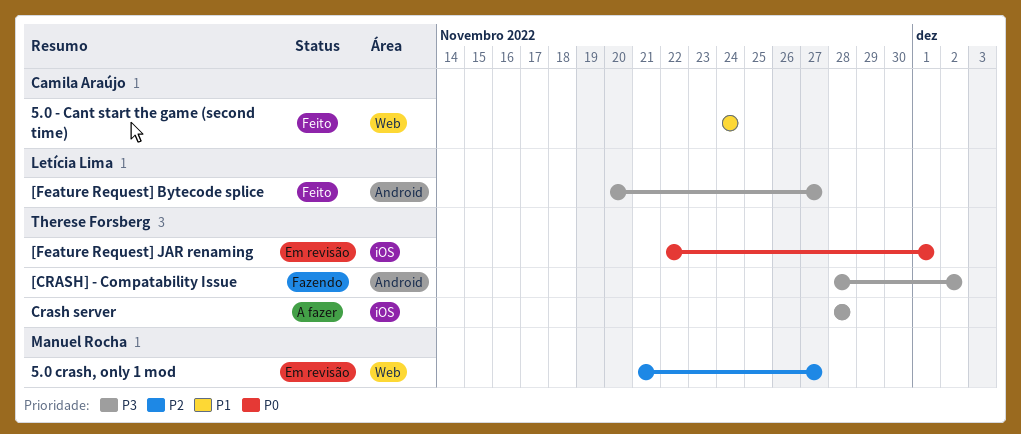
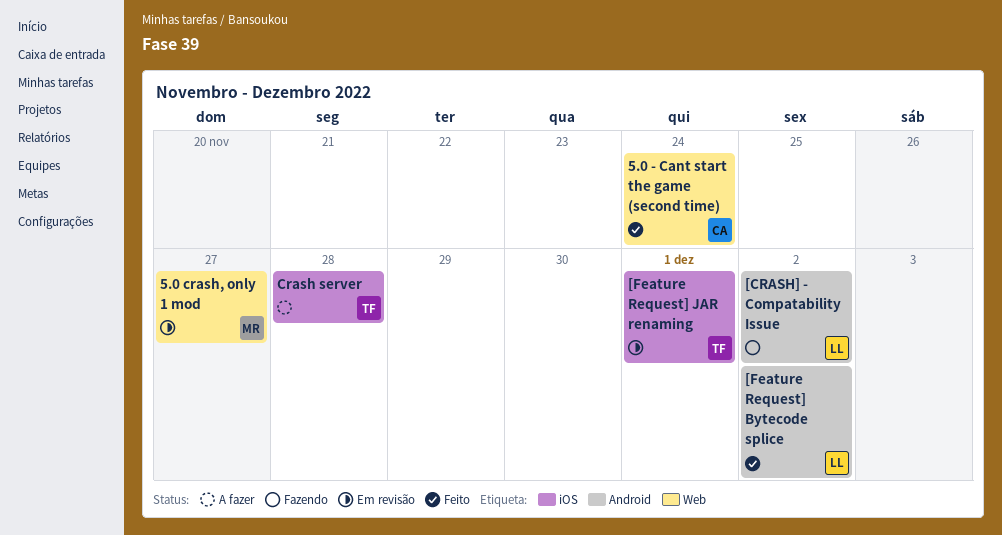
[CRASH] - Compatability Issue, owner: Therese Forsberg -> Letícia Lima
[Feature Request] Bytecode splice, due: Nov 27 -> Dec 2

